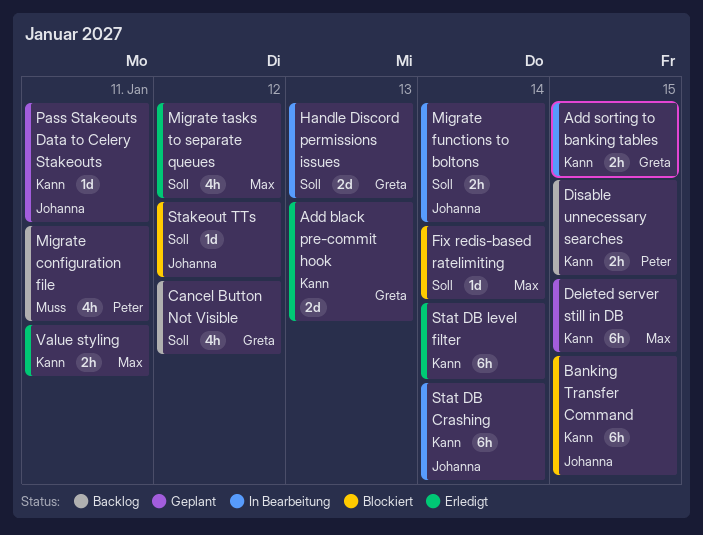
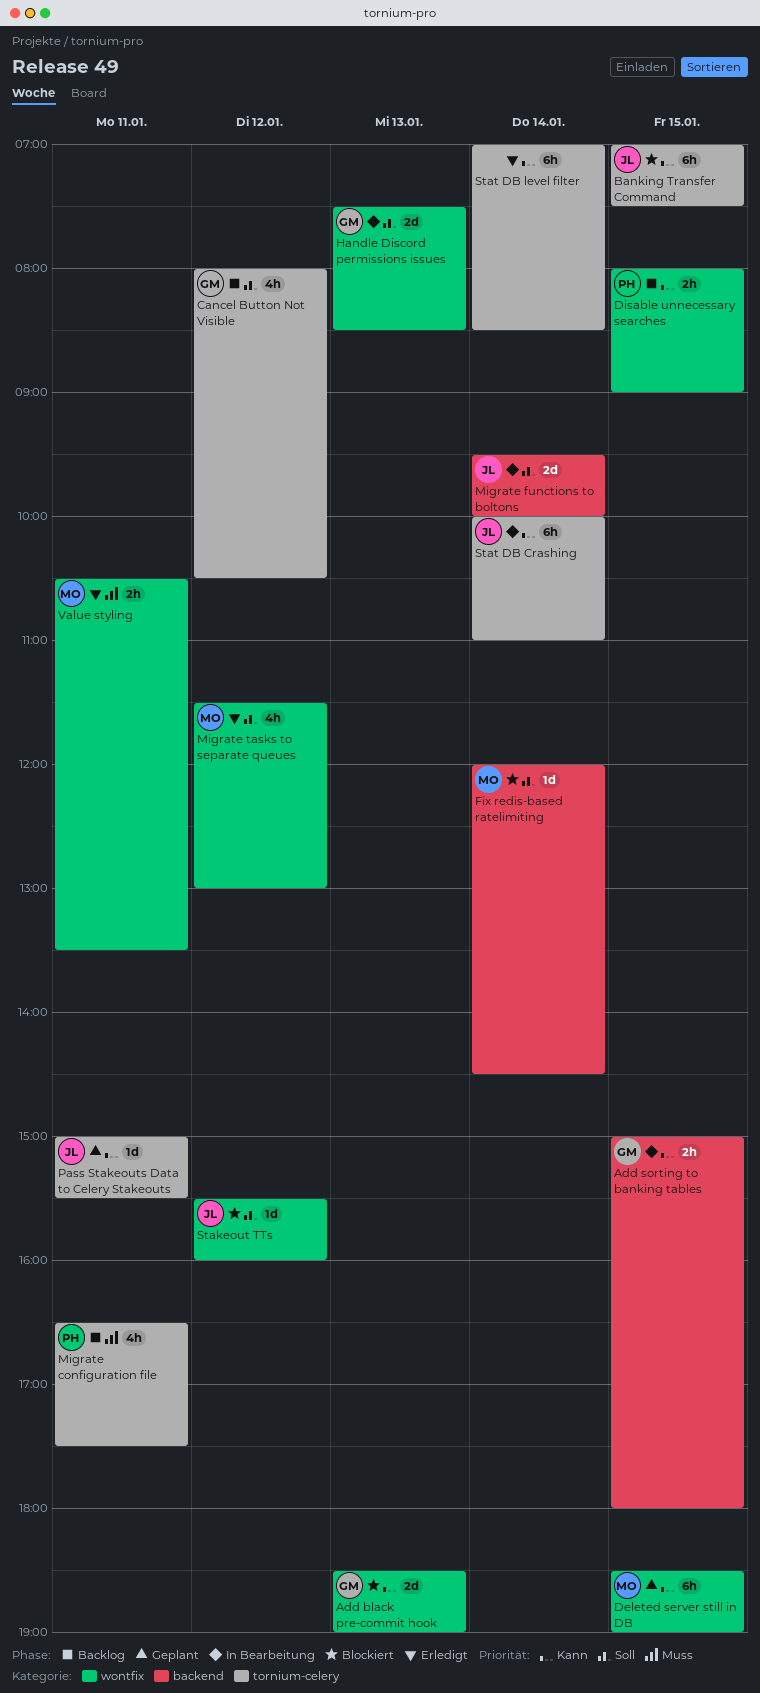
Add black pre-commit hook, status: Erledigt -> Blockiert
Migrate functions to boltons, estimate: 2h -> 2d
Value styling, priority: Kann -> Muss

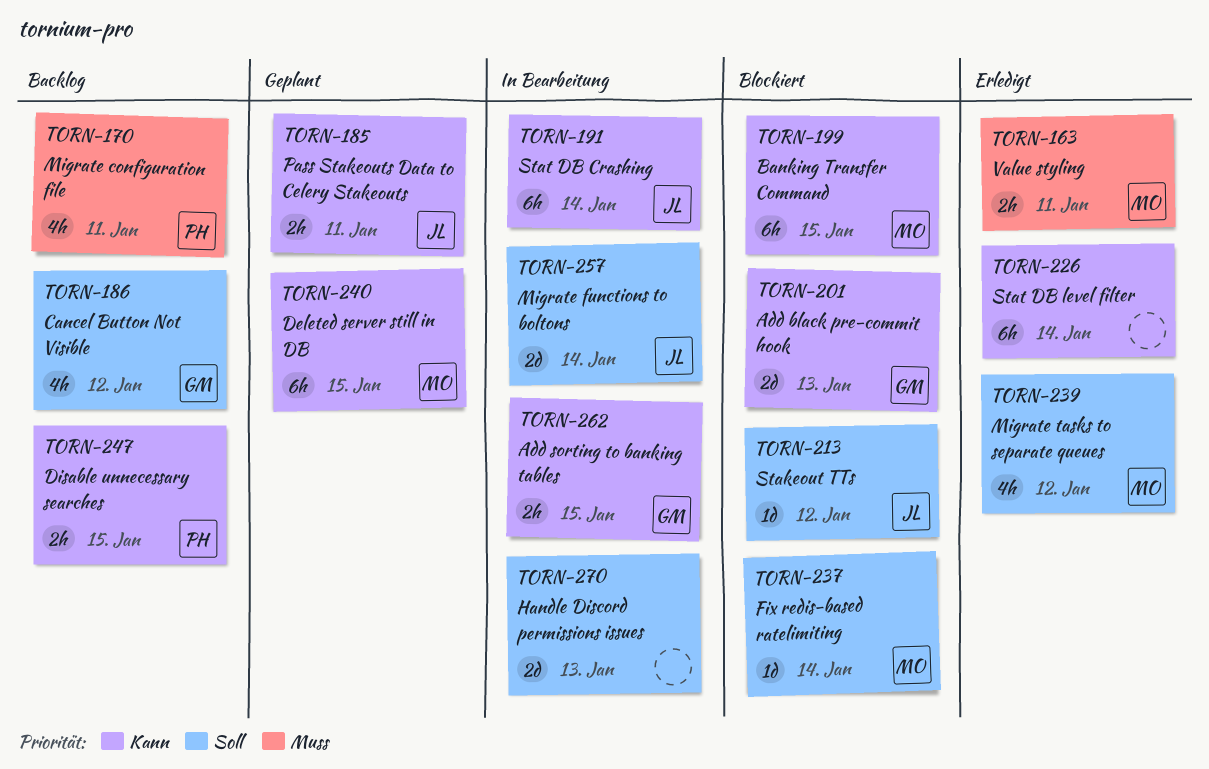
Banking Transfer Command, owner: JL -> MO
Handle Discord permissions issues, owner: GM -> none
Pass Stakeouts Data to Celery Stakeouts, estimate: 1d -> 2h

